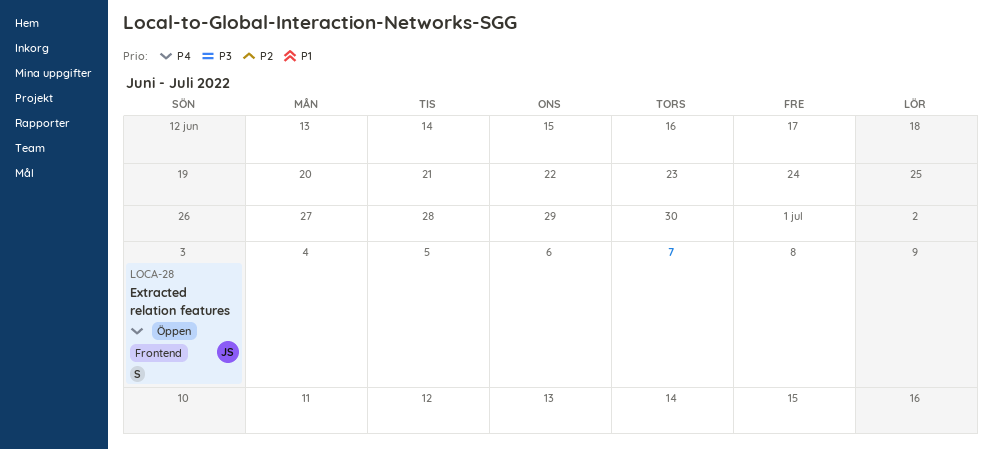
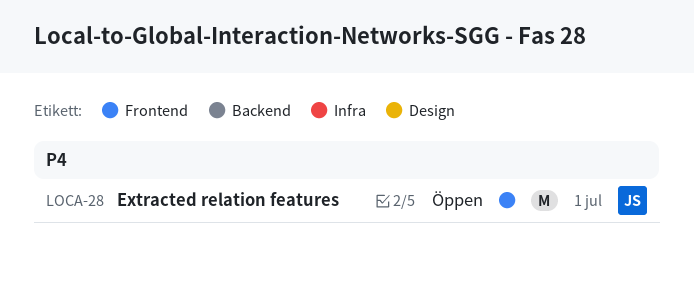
LOCA-28, estimate: S -> M
LOCA-28, due: Jul 3 -> Jul 1

